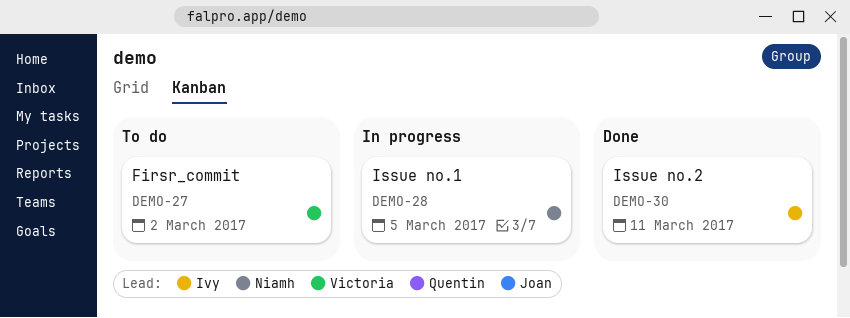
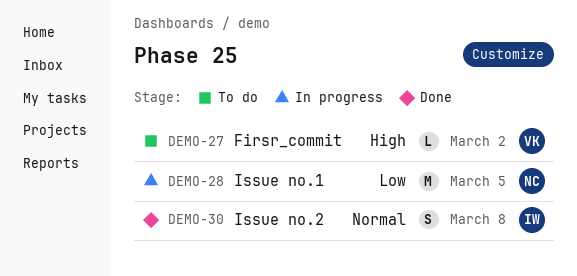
DEMO-30, due: Mar 11 -> Mar 8

